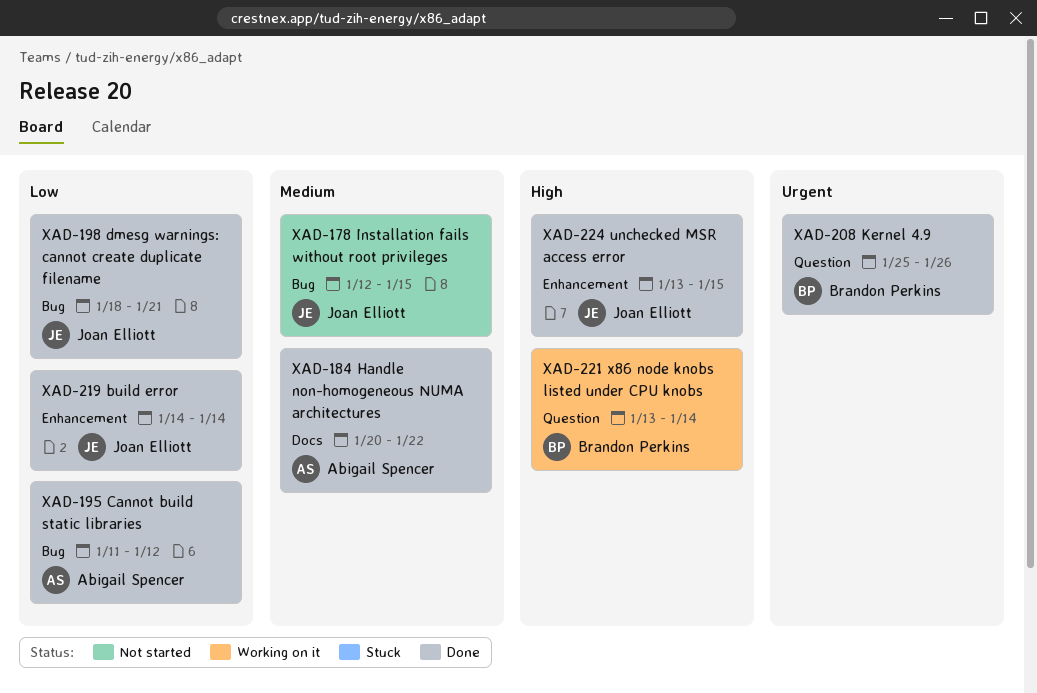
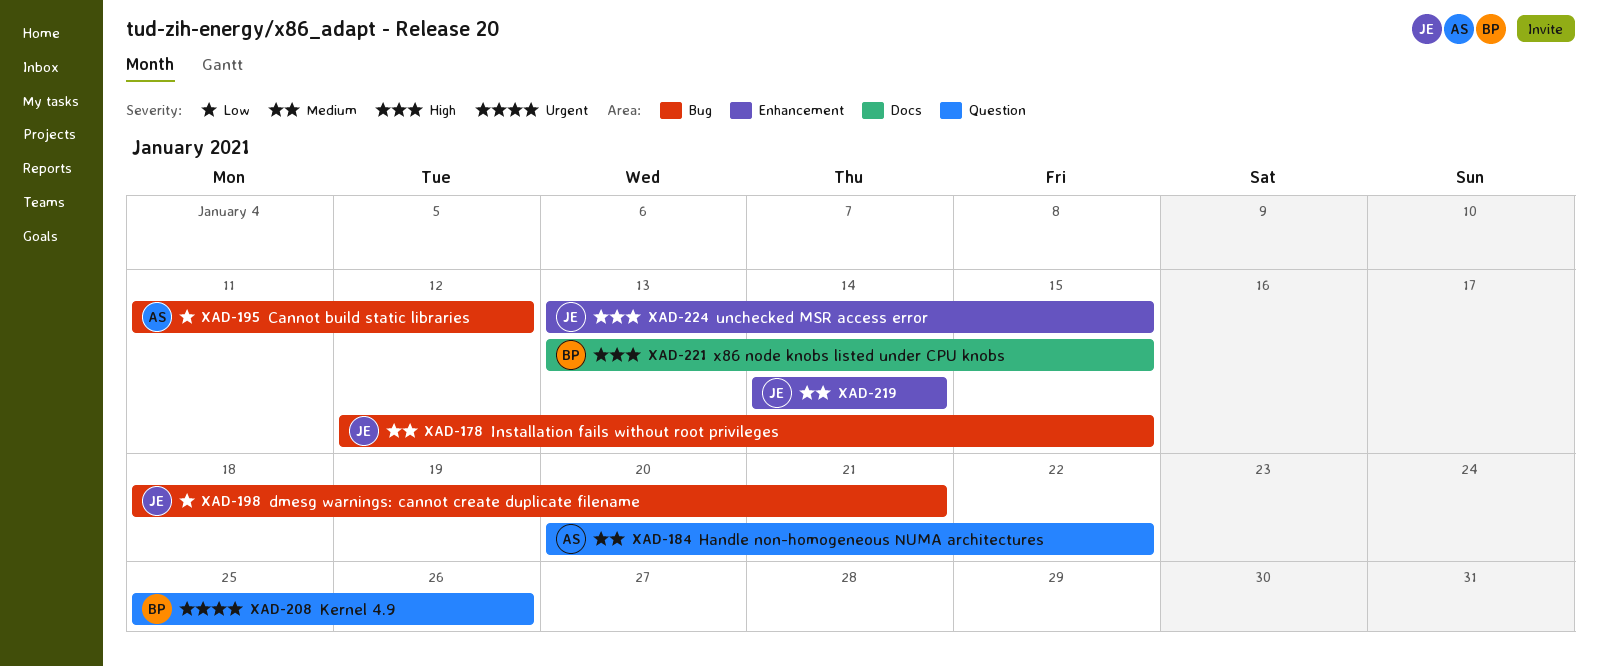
XAD-184, label: Docs -> Question
XAD-219, priority: Low -> Medium
XAD-221, label: Question -> Docs
XAD-221, due: Jan 14 -> Jan 15

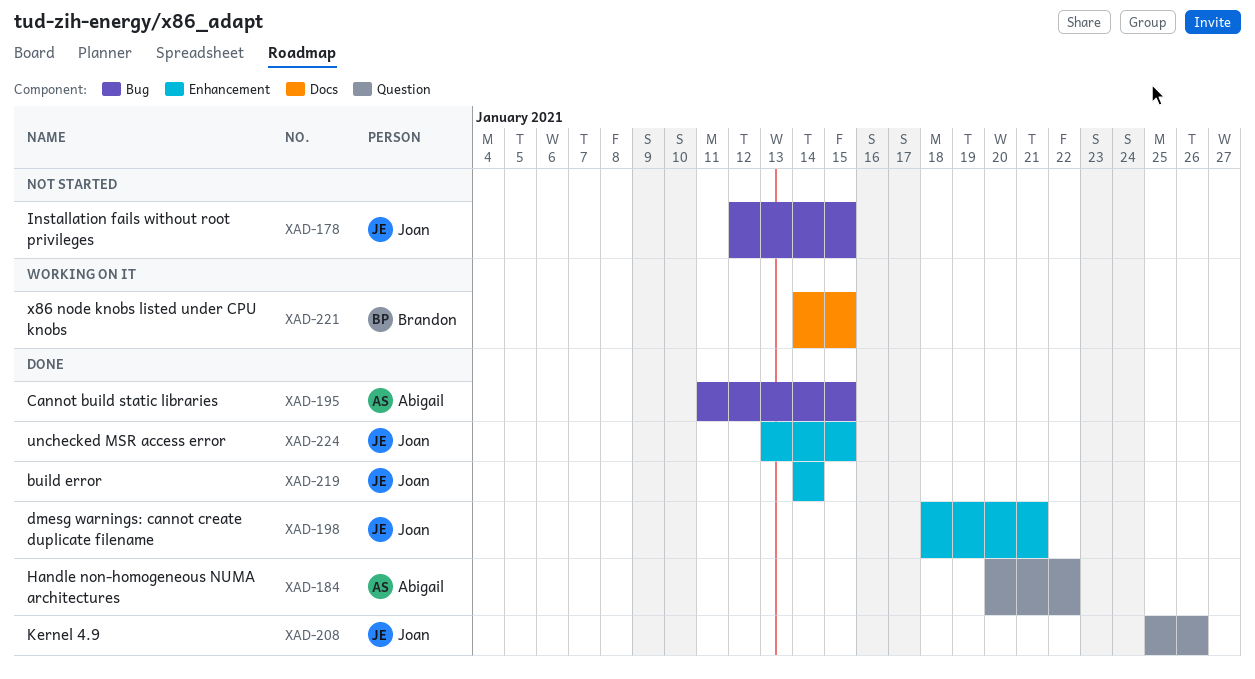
XAD-195, due: Jan 12 -> Jan 15
XAD-198, label: Bug -> Enhancement
XAD-208, owner: Brandon -> Joan
XAD-221, start: Jan 13 -> Jan 14

